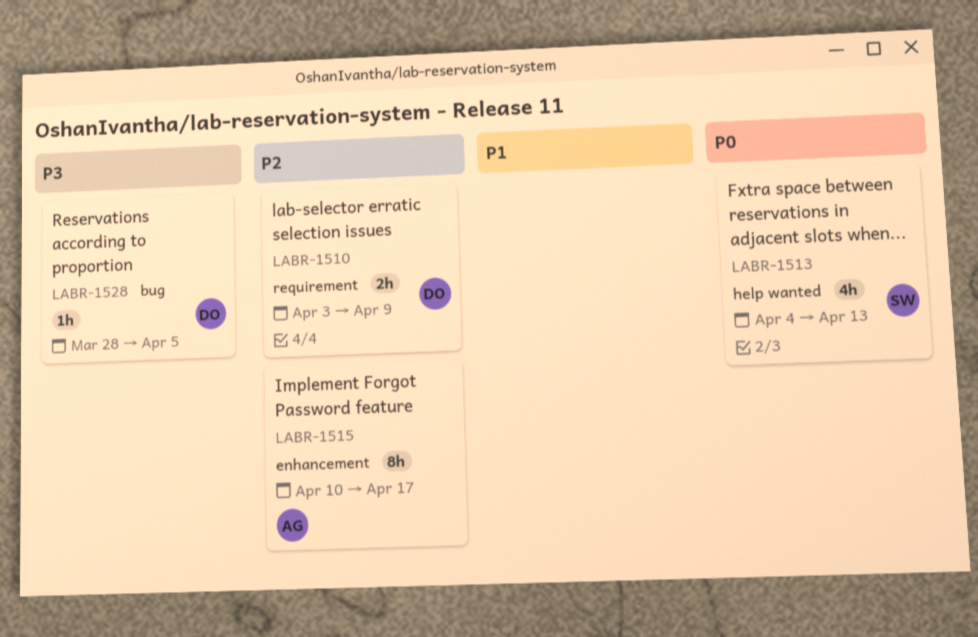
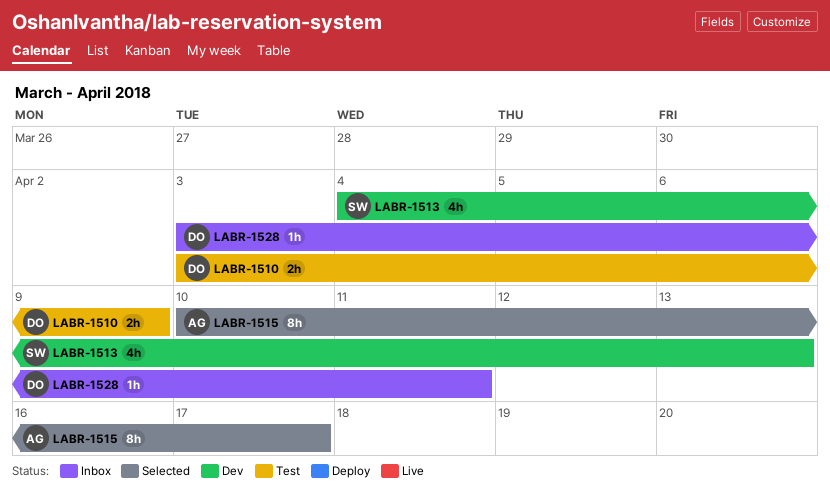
LABR-1528, start: Mar 28 -> Apr 3
LABR-1528, due: Apr 5 -> Apr 11

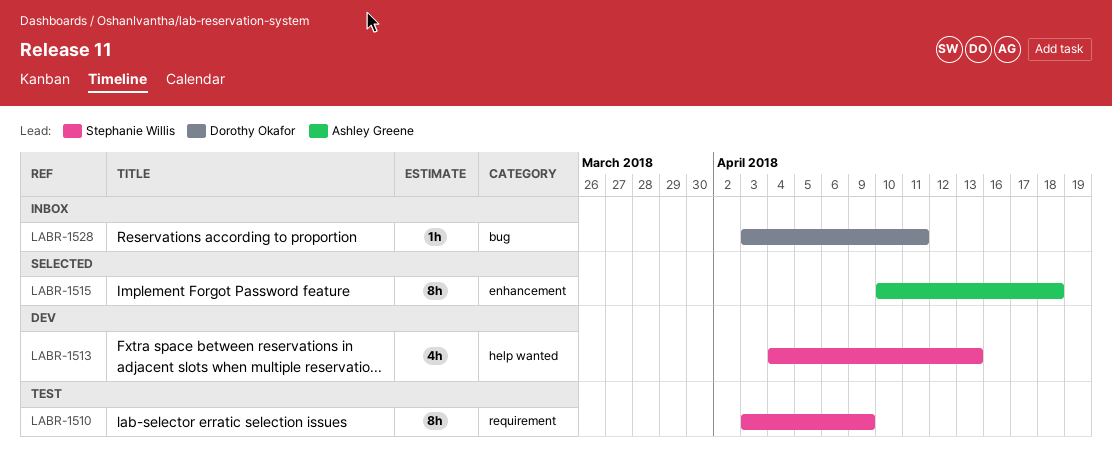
LABR-1510, owner: Dorothy Okafor -> Stephanie Willis
LABR-1510, estimate: 2h -> 8h
LABR-1515, due: Apr 17 -> Apr 18

